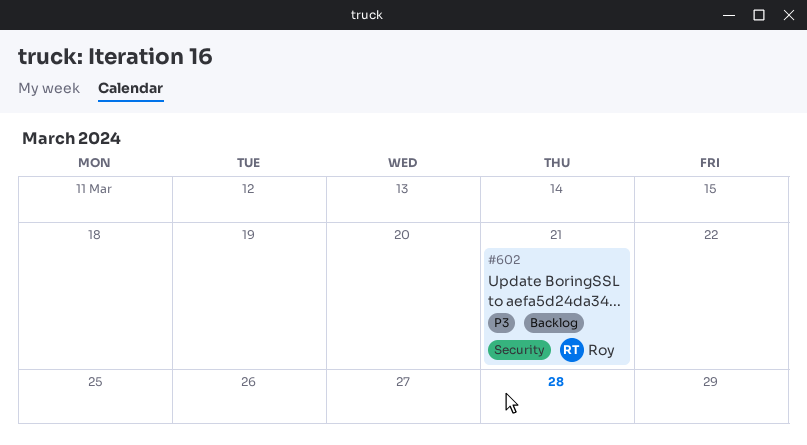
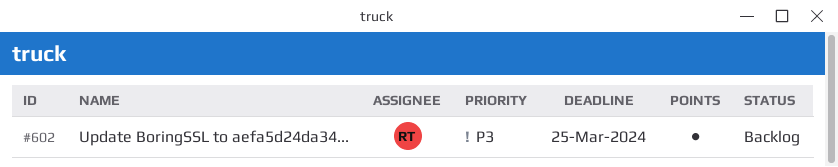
#602, due: Mar 21 -> Mar 25

